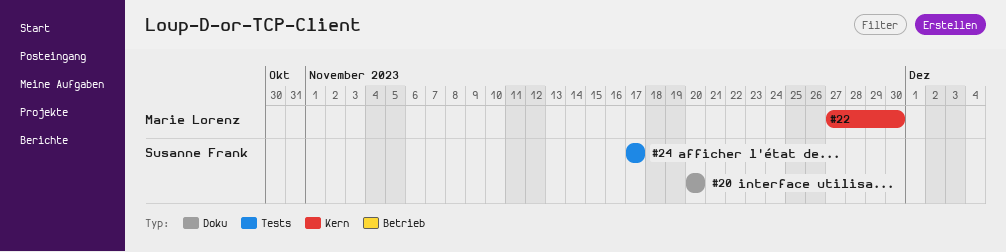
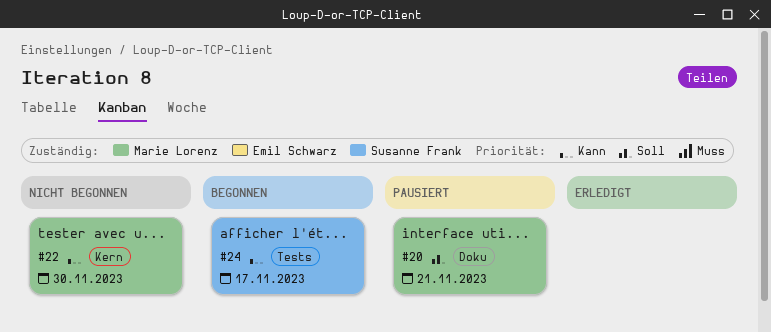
#20, owner: Susanne Frank -> Marie Lorenz
#20, due: Nov 20 -> Nov 21

